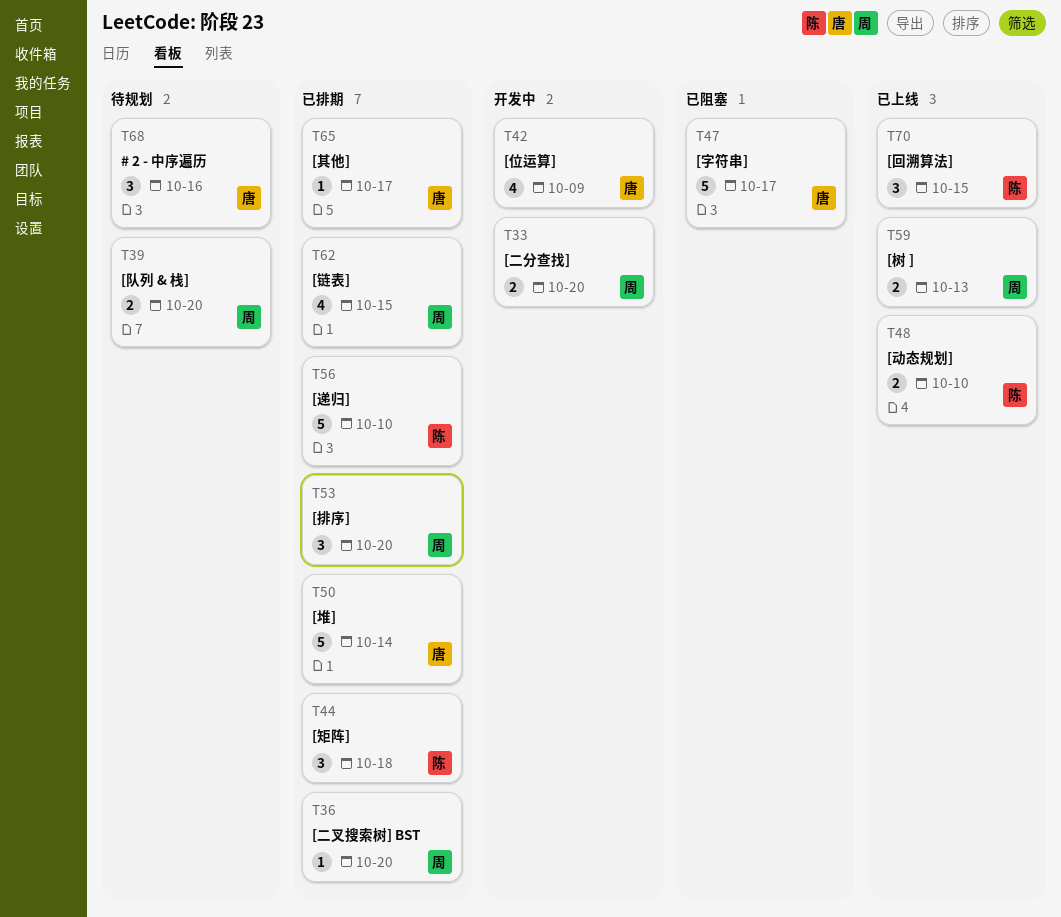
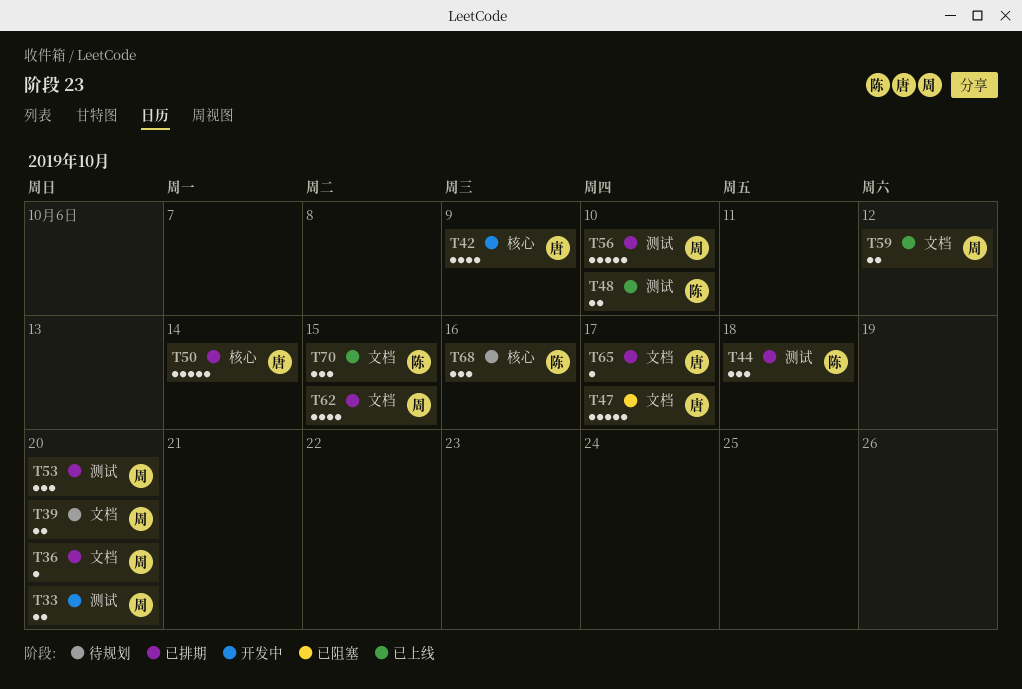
T56, owner: 陈 -> 周
T59, due: Oct 13 -> Oct 12
T68, owner: 唐 -> 陈

